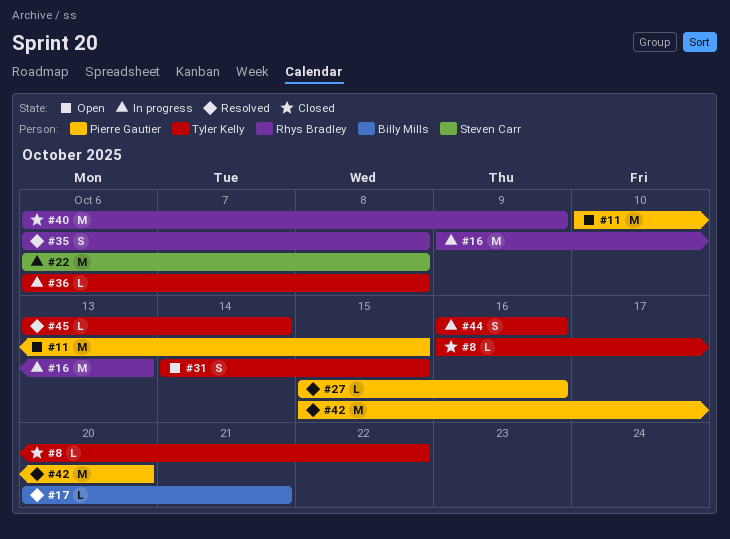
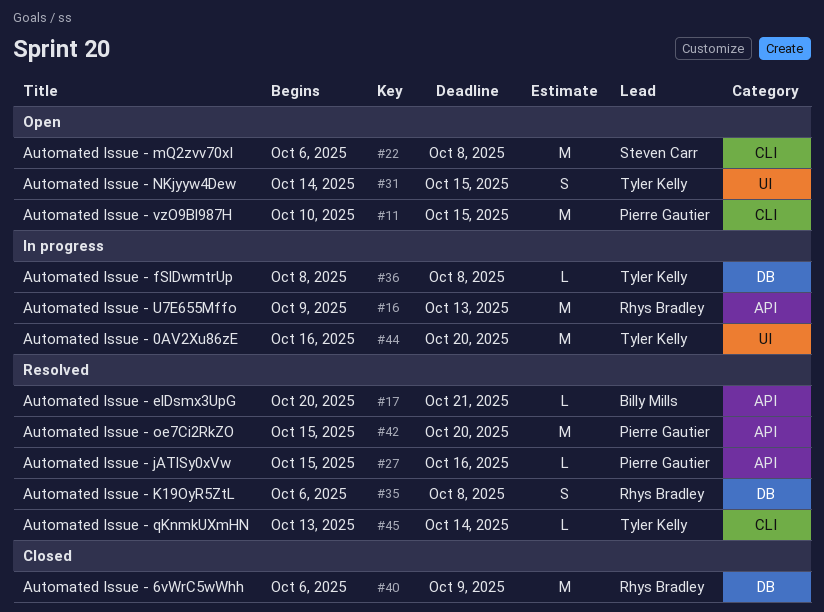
#8: present -> none
#22, status: In progress -> Open
#36, start: Oct 6 -> Oct 8
#44, estimate: S -> M
#44, due: Oct 16 -> Oct 20

